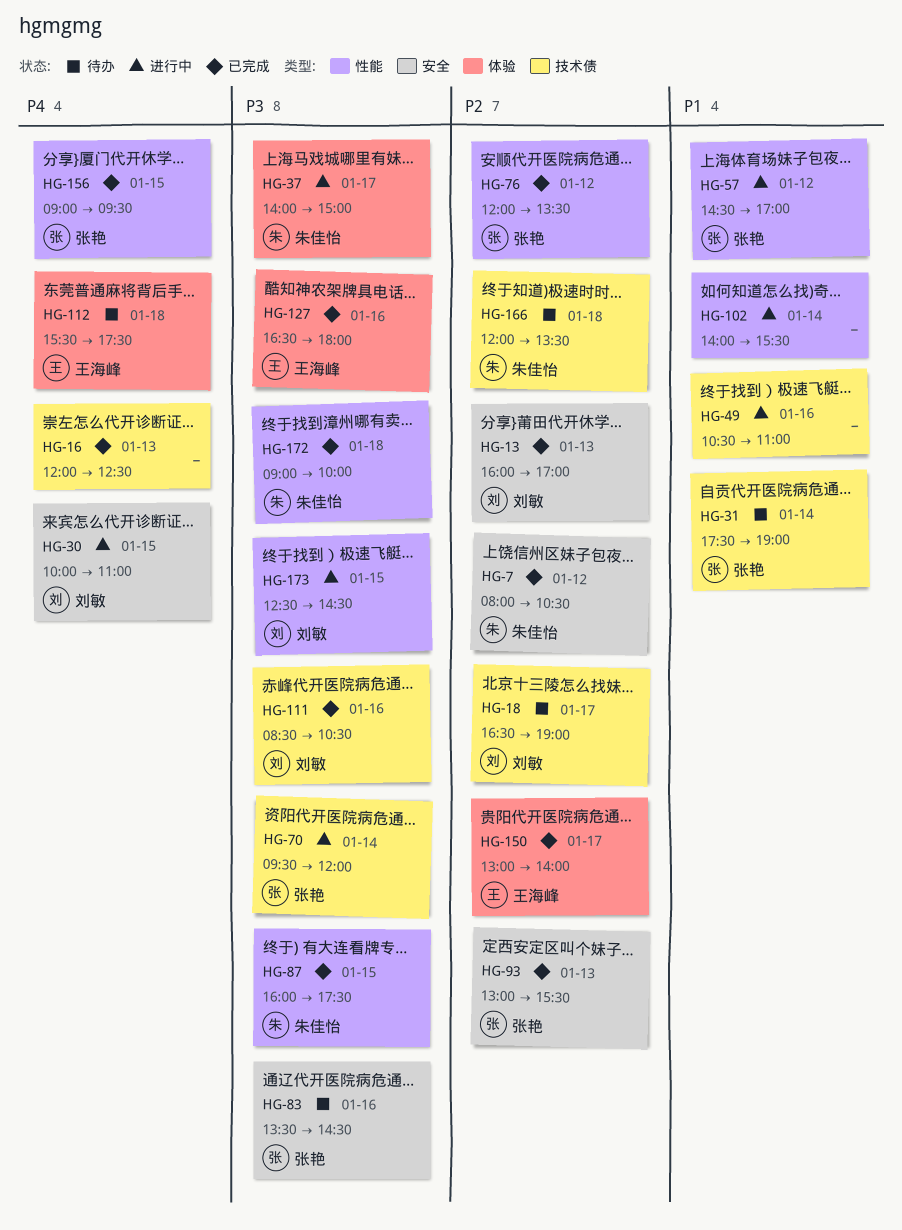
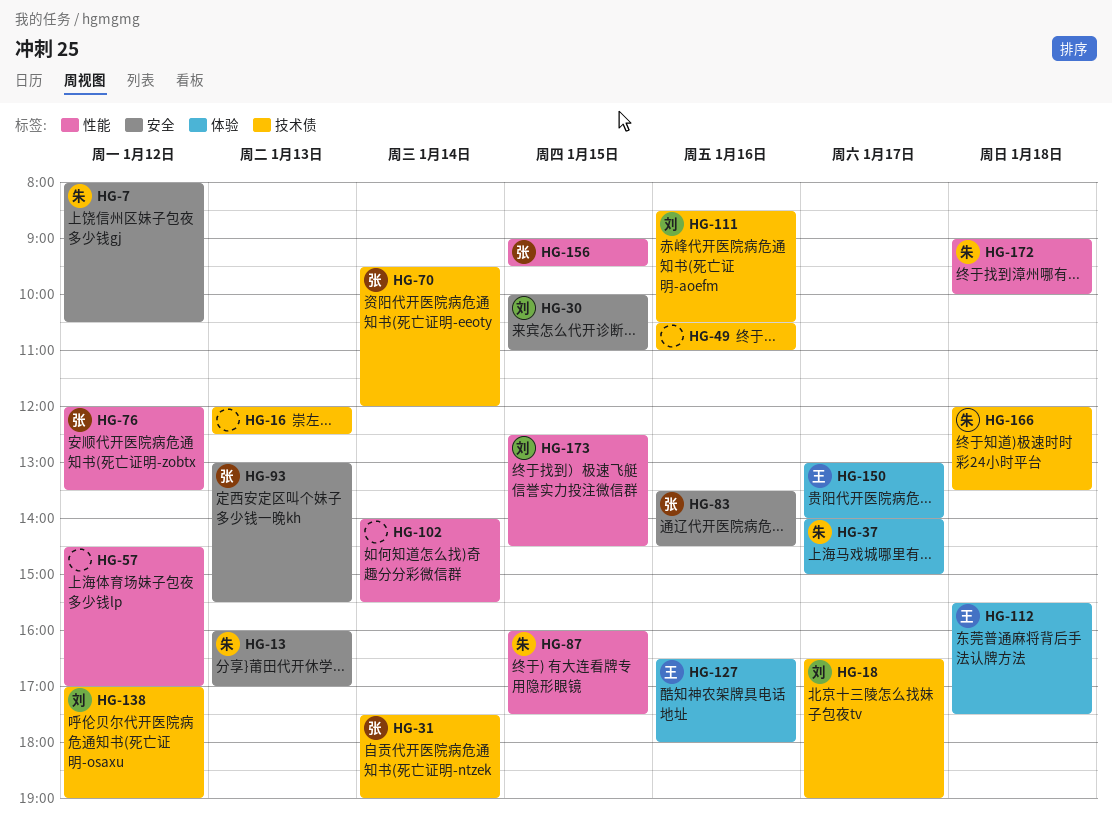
HG-13, owner: 刘敏 -> 朱佳怡
HG-57, owner: 张艳 -> none
HG-138: none -> present

